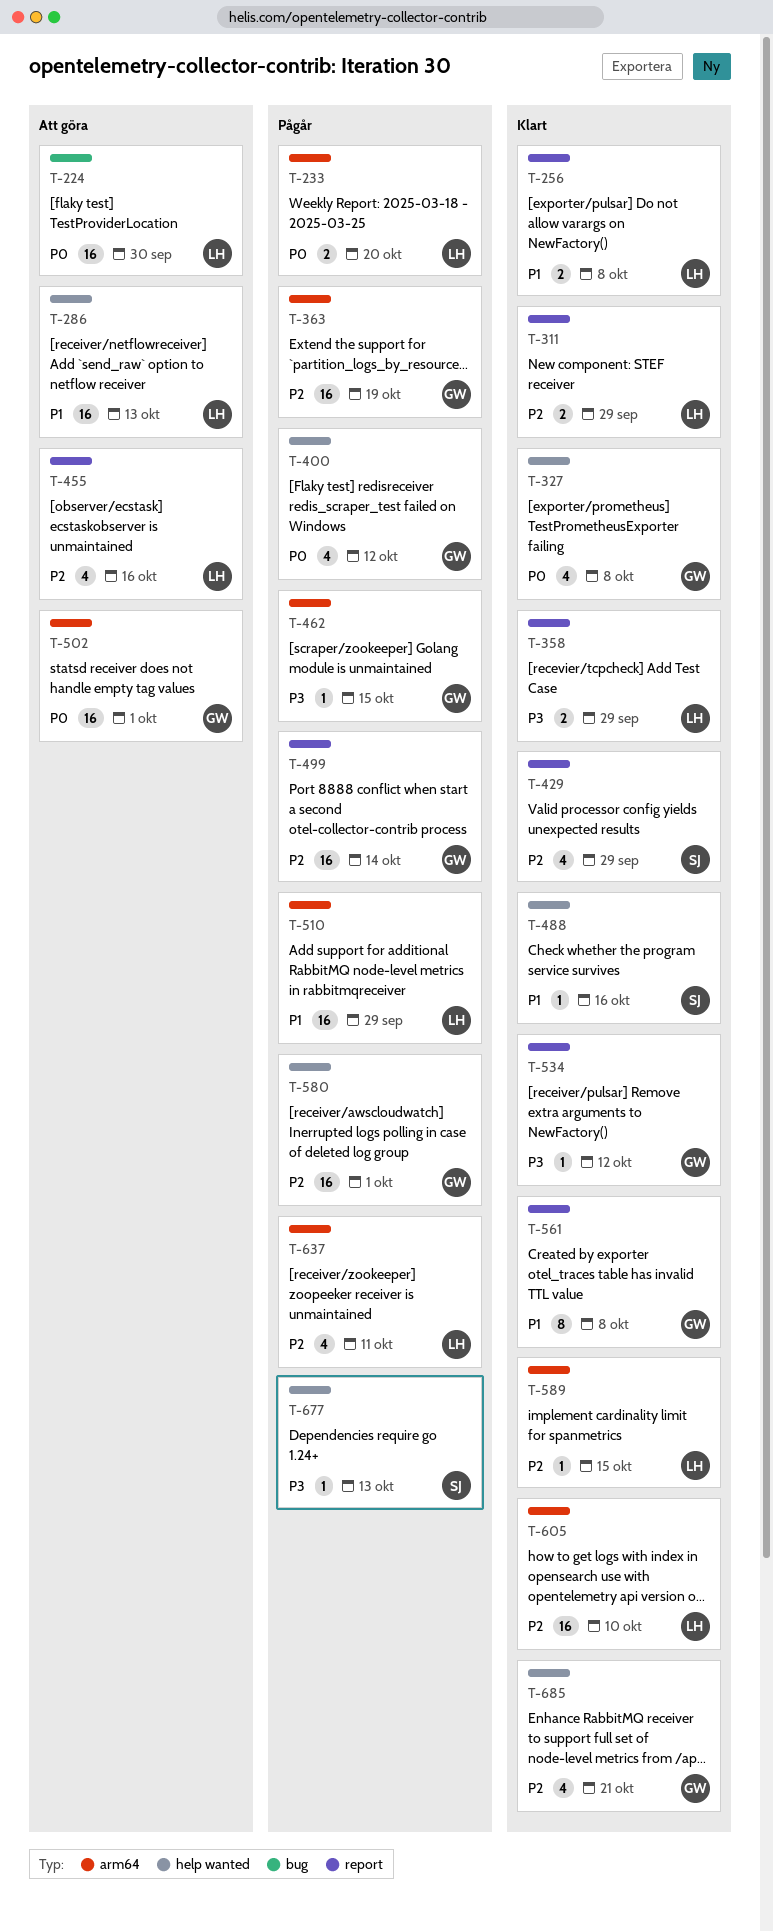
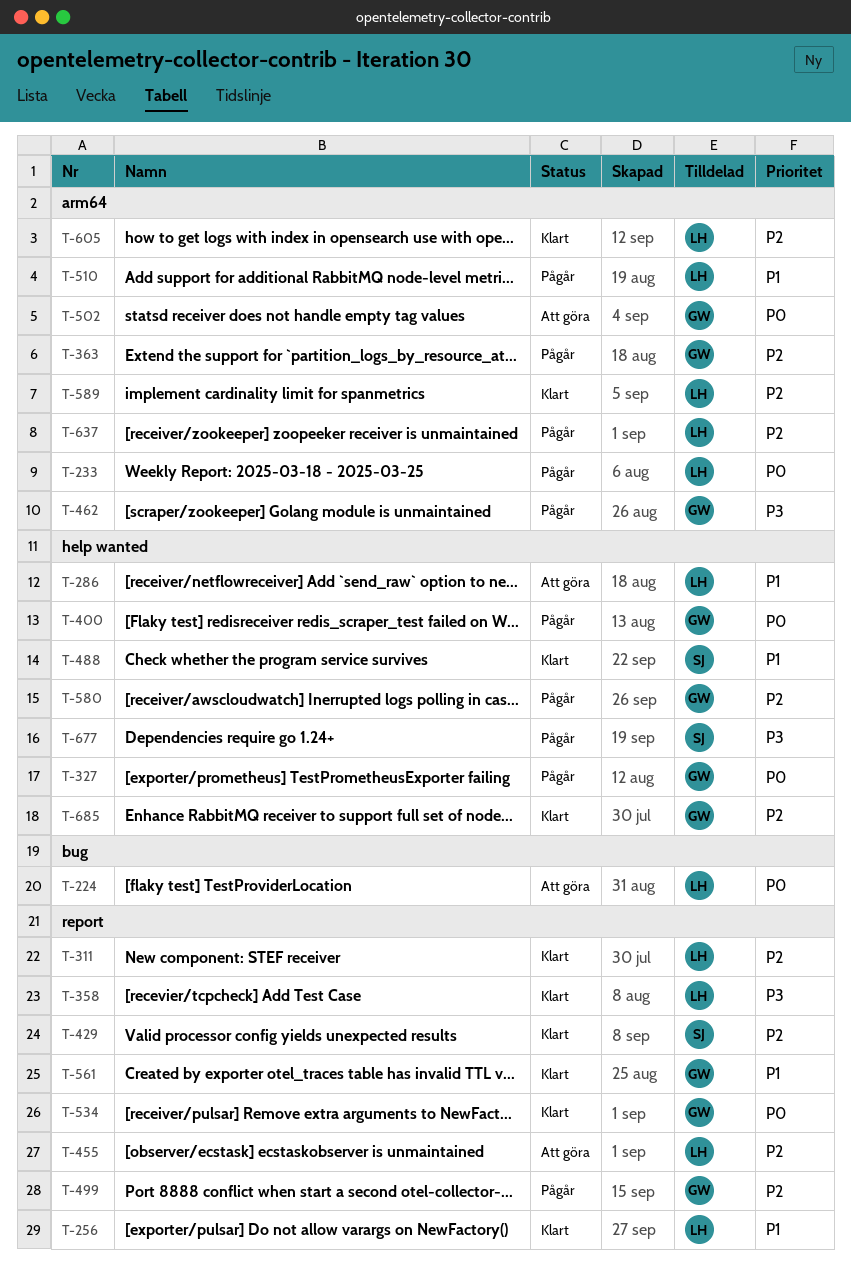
T-327, status: Klart -> Pågår
T-534, priority: P3 -> P0

